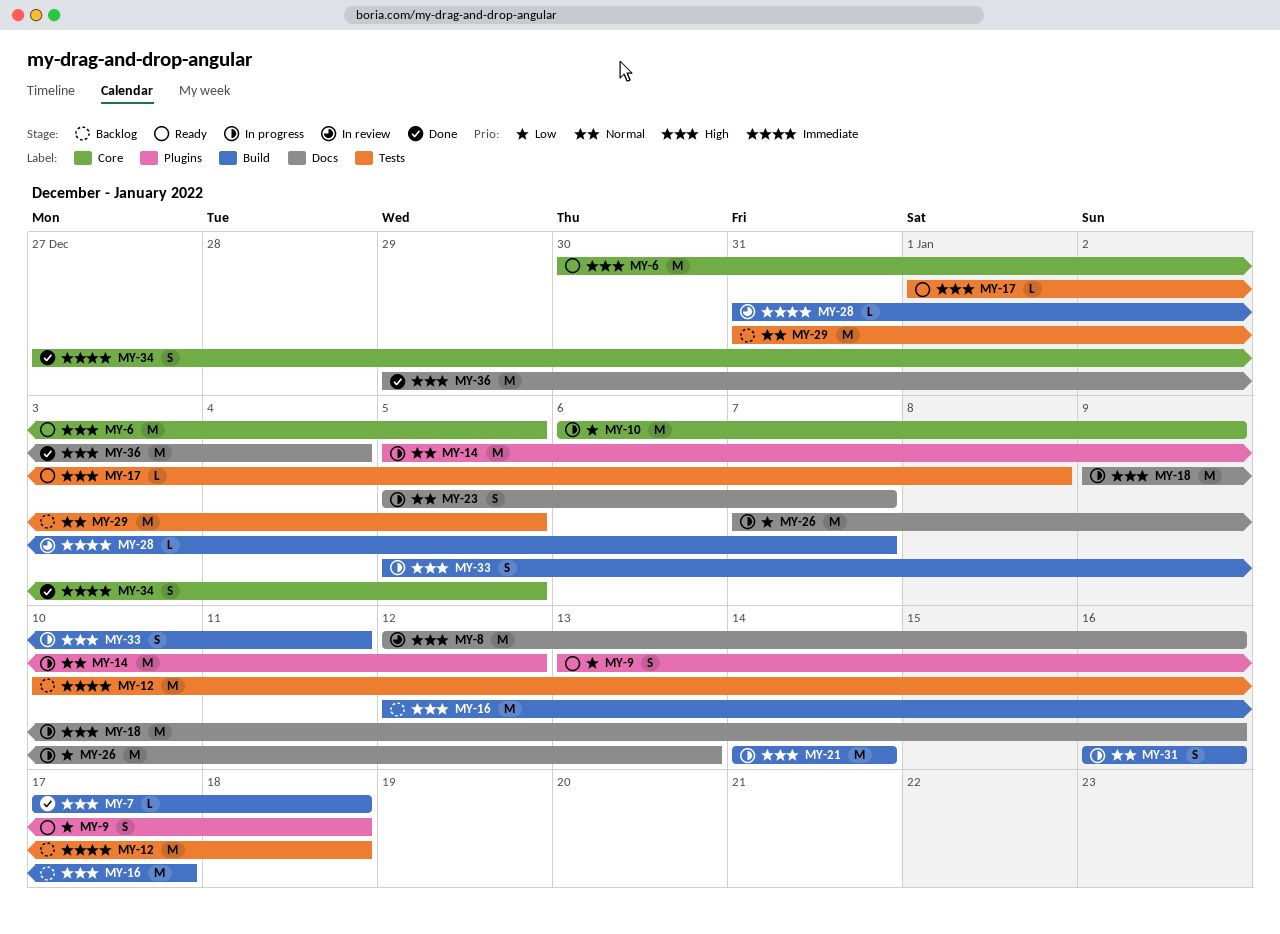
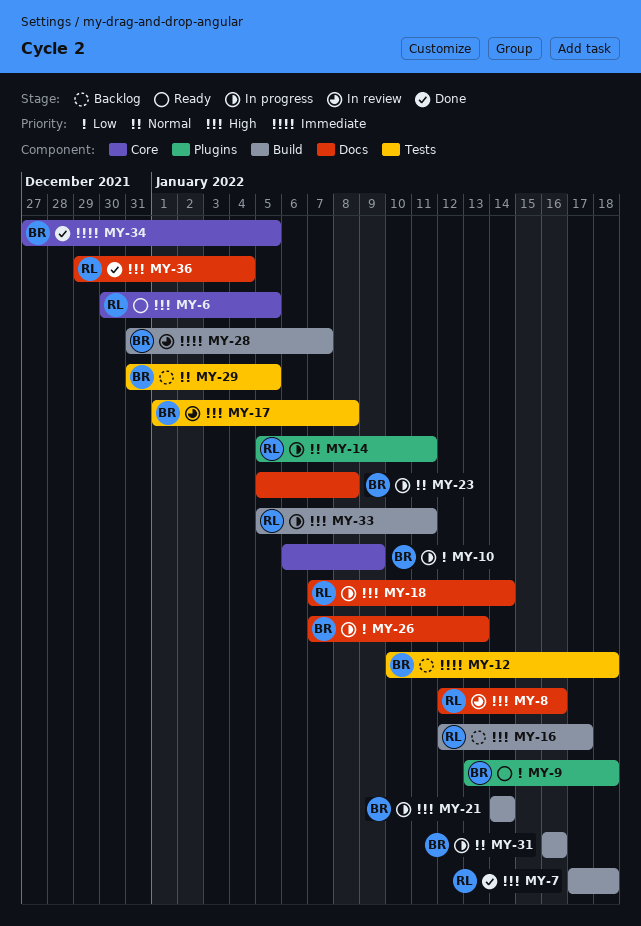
MY-14, due: Jan 12 -> Jan 11
MY-17, status: Ready -> In review
MY-18, start: Jan 9 -> Jan 7
MY-18, due: Jan 16 -> Jan 14
MY-23, due: Jan 7 -> Jan 8

